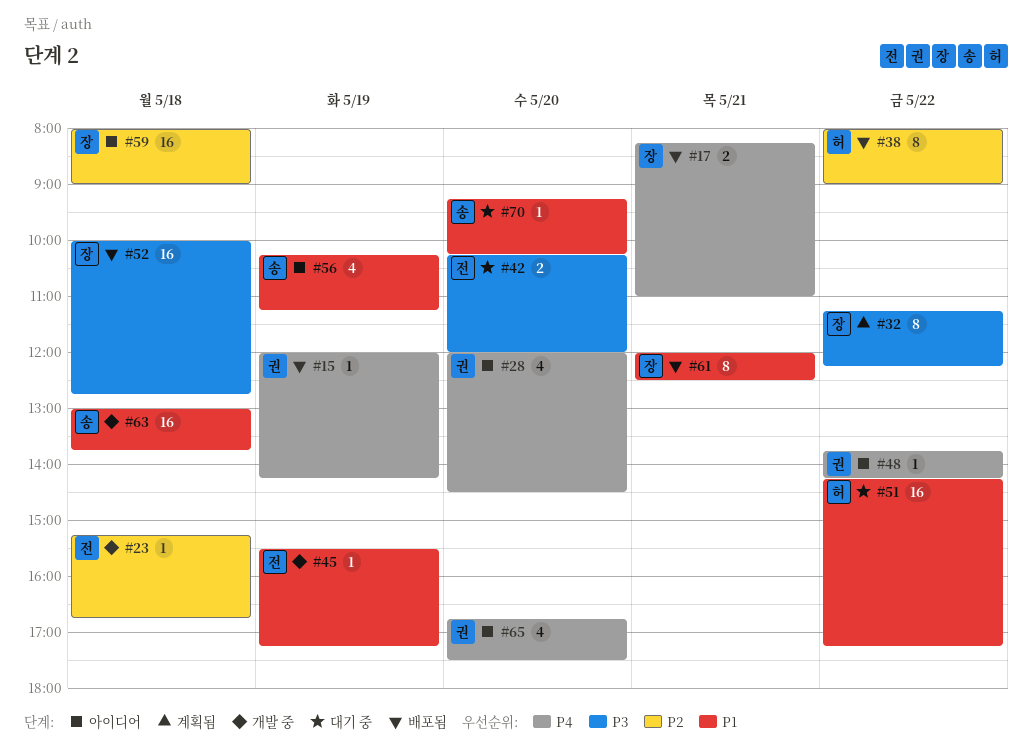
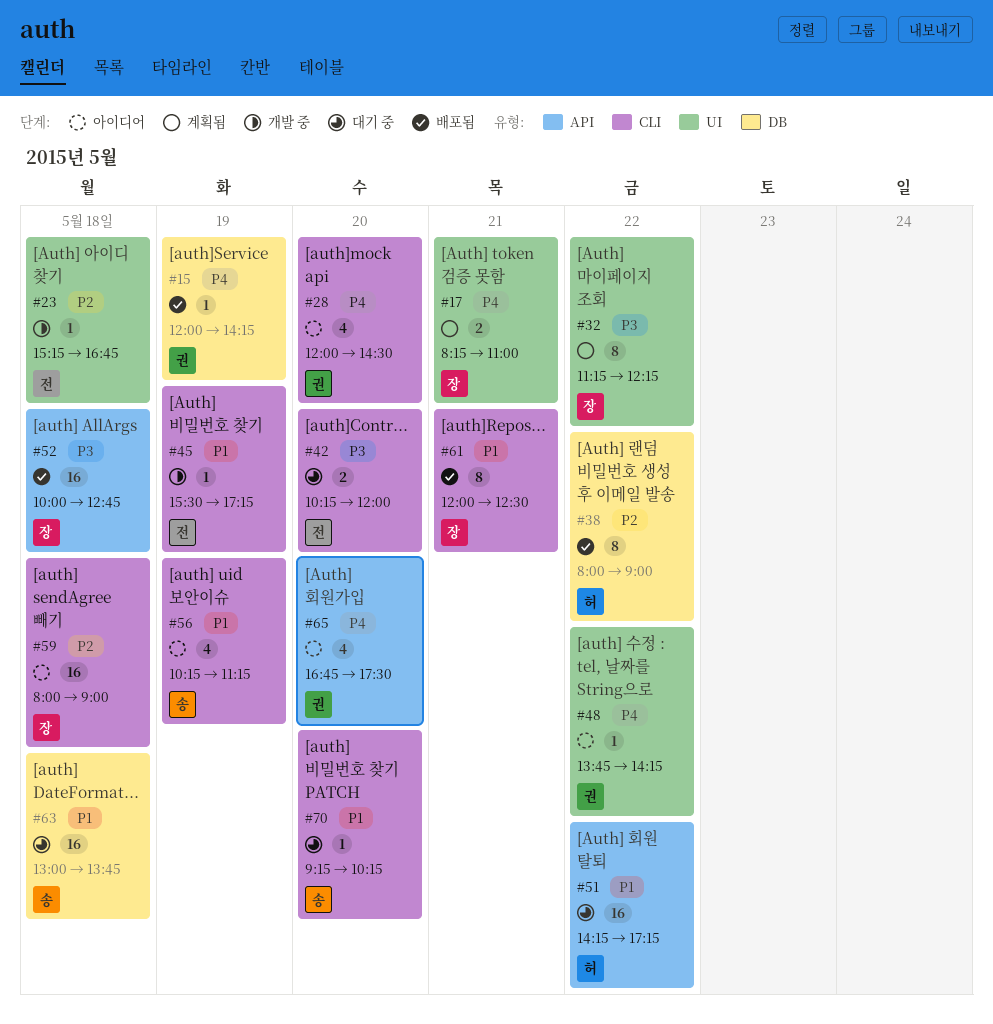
#17, status: 배포됨 -> 계획됨
#63, status: 개발 중 -> 대기 중

